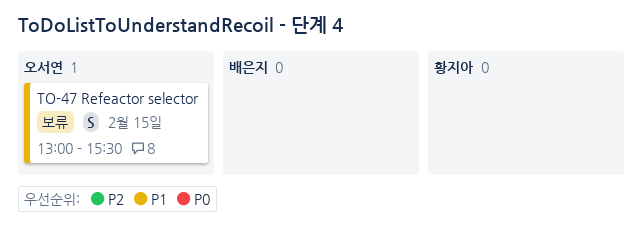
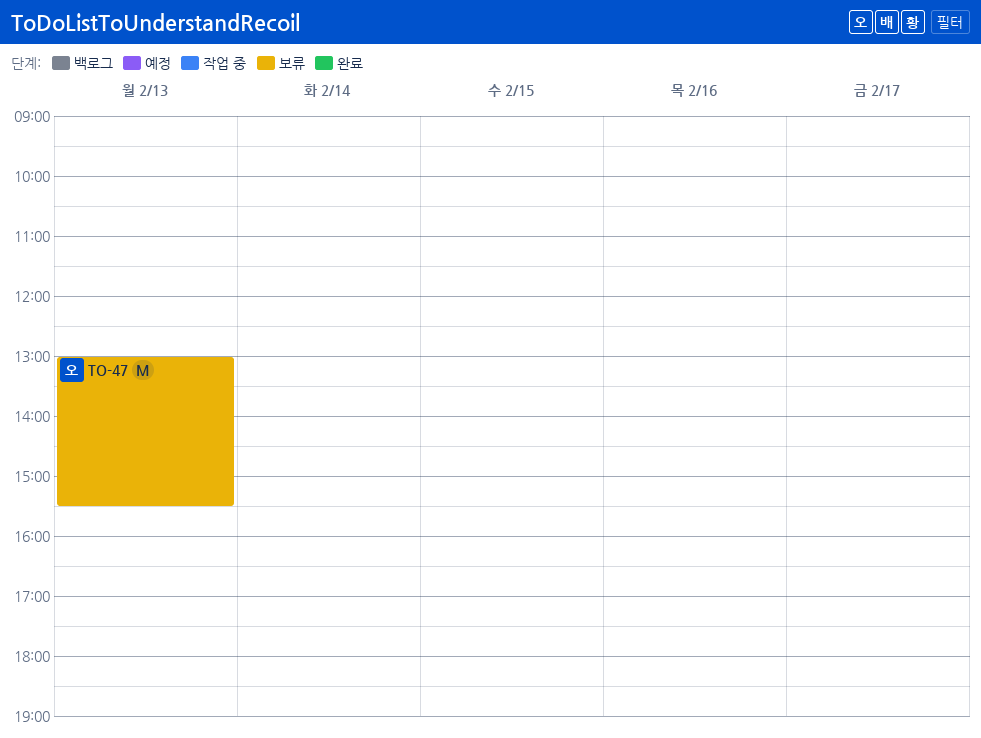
TO-47, estimate: S -> M
TO-47, day: Feb 15 -> Feb 13

